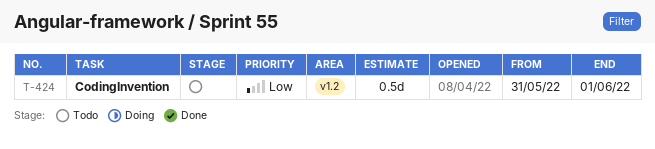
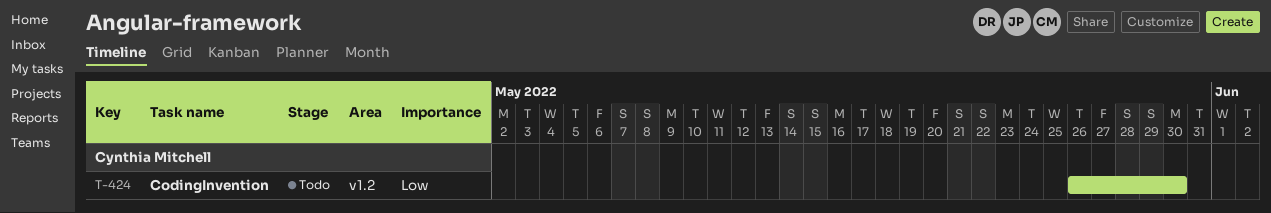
T-424, start: May 31 -> May 26
T-424, due: Jun 1 -> May 30

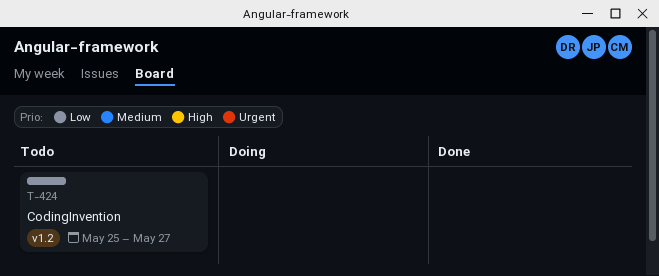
T-424, start: May 26 -> May 25
T-424, due: May 30 -> May 27

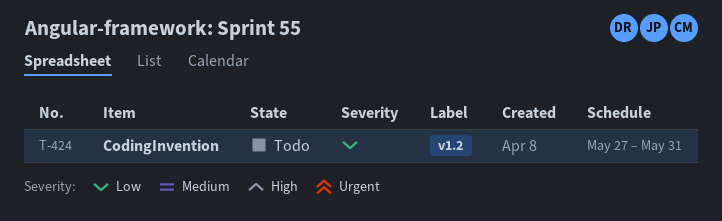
T-424, start: May 25 -> May 27
T-424, due: May 27 -> May 31

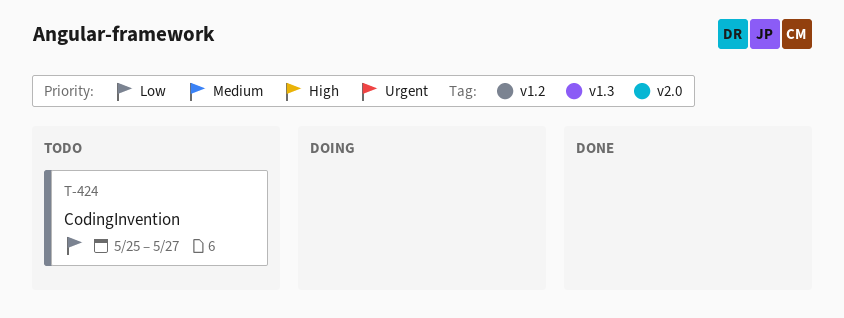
T-424, start: May 27 -> May 25
T-424, due: May 31 -> May 27

